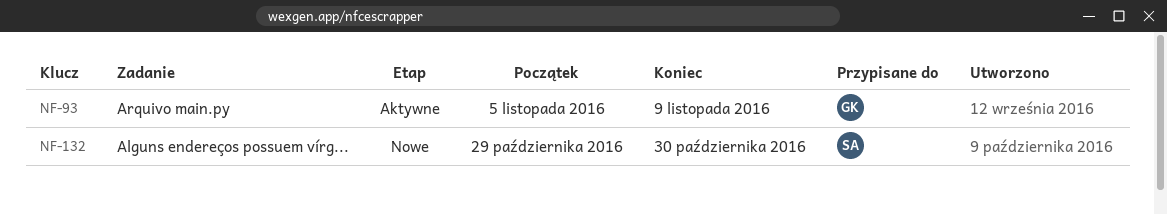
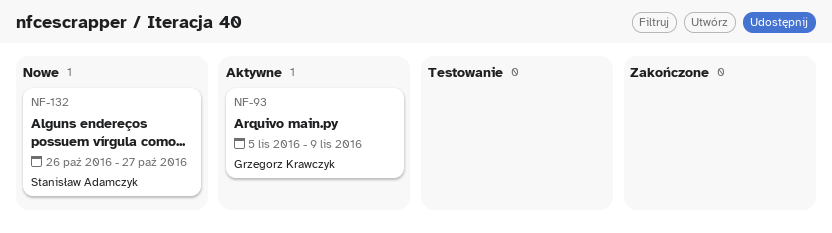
NF-132, start: Oct 29 -> Oct 26
NF-132, due: Oct 30 -> Oct 27

